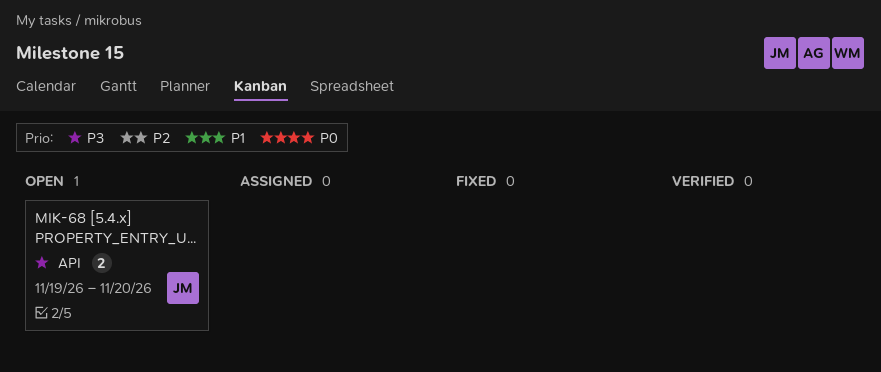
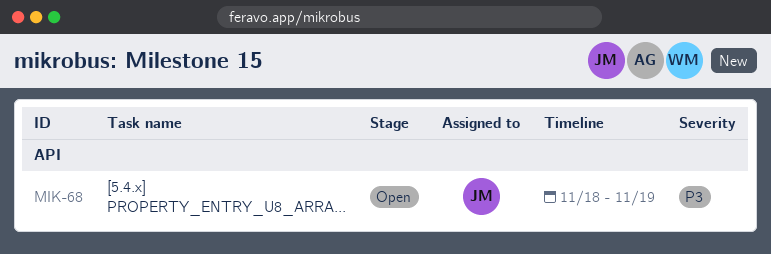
MIK-68, start: Nov 19 -> Nov 18
MIK-68, due: Nov 20 -> Nov 19

